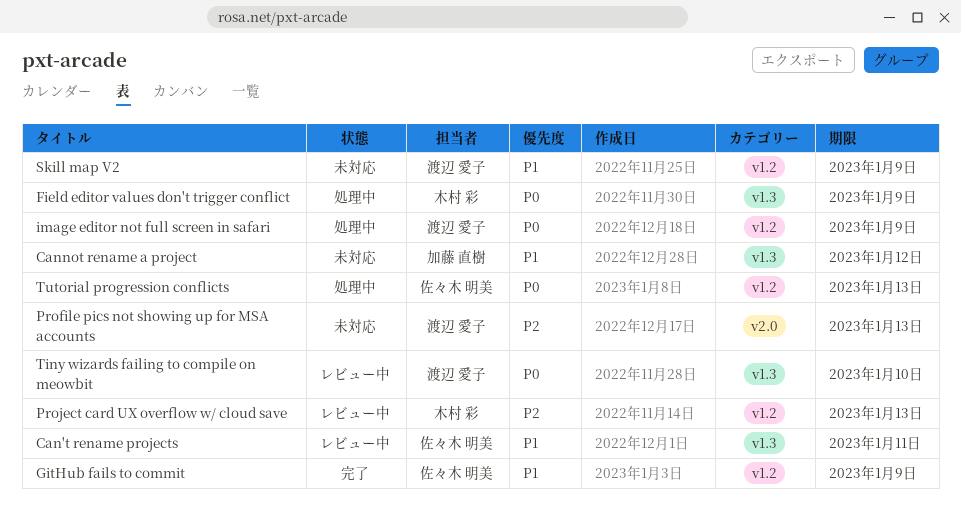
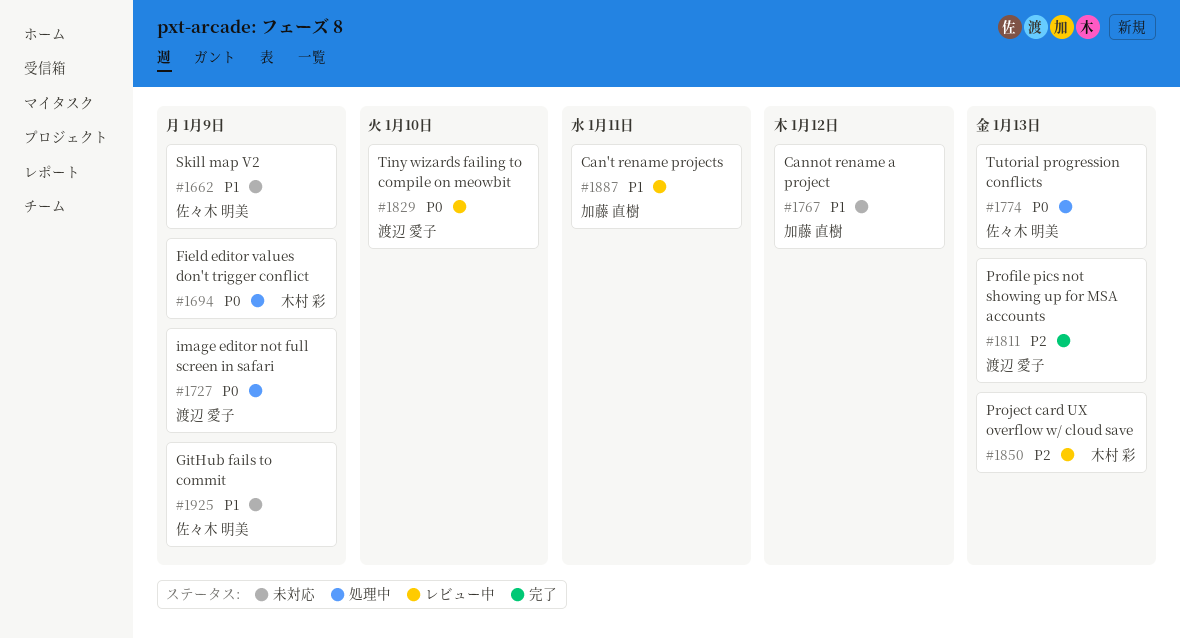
Can't rename projects, owner: 佐々木 明美 -> 加藤 直樹
GitHub fails to commit, status: 完了 -> 未対応
Profile pics not showing up for MSA accounts, status: 未対応 -> 完了
Skill map V2, owner: 渡辺 愛子 -> 佐々木 明美

